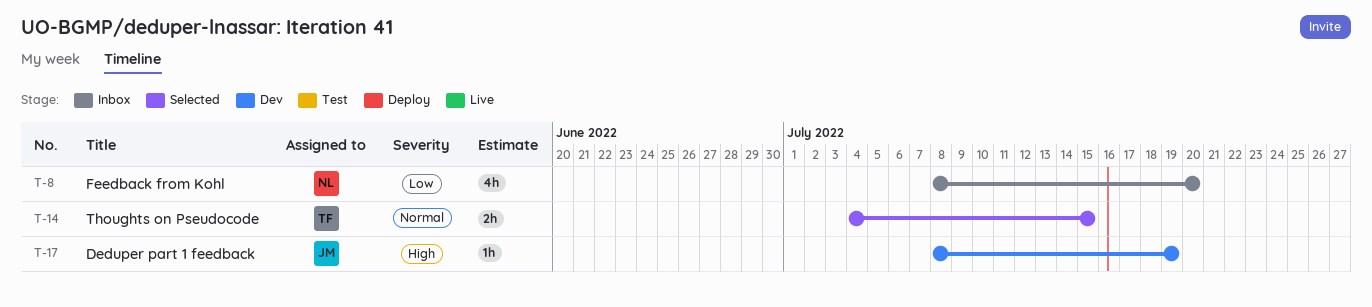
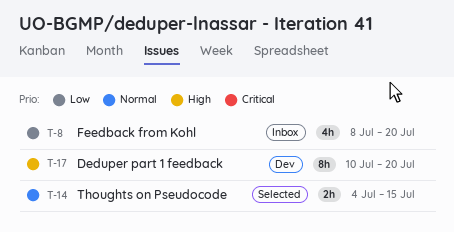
T-17, estimate: 1h -> 8h
T-17, start: Jul 8 -> Jul 10
T-17, due: Jul 19 -> Jul 20

